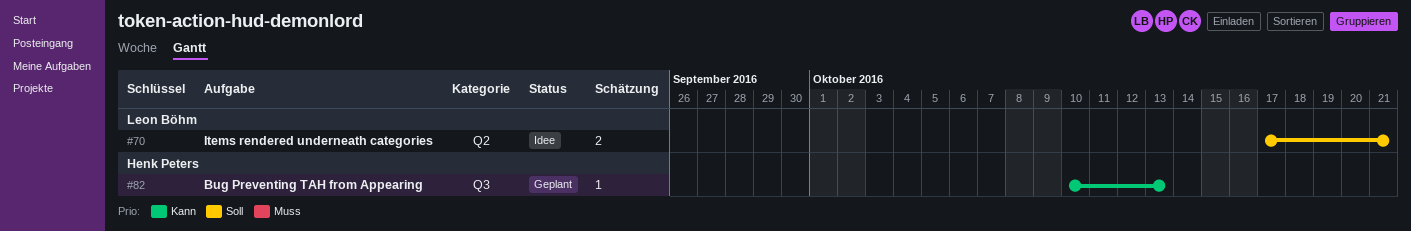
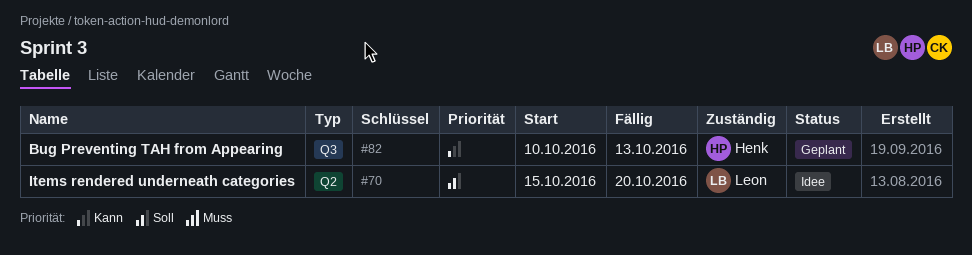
#70, start: Oct 17 -> Oct 15
#70, due: Oct 21 -> Oct 20

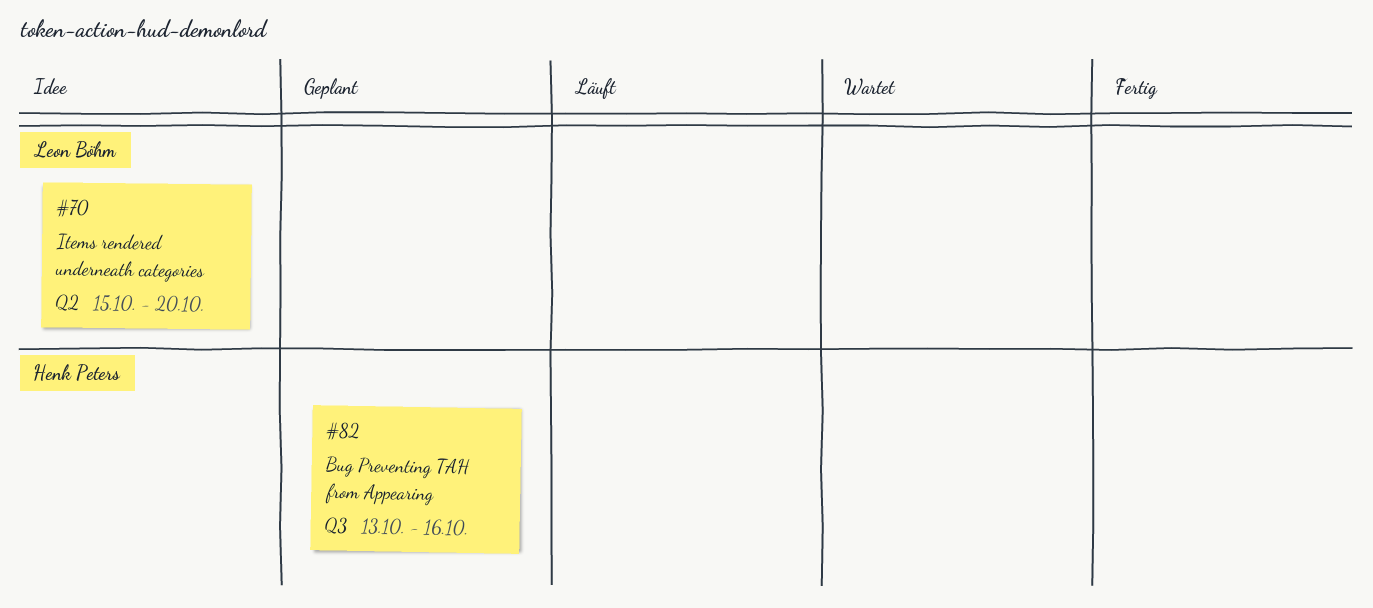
#82, start: Oct 10 -> Oct 13
#82, due: Oct 13 -> Oct 16

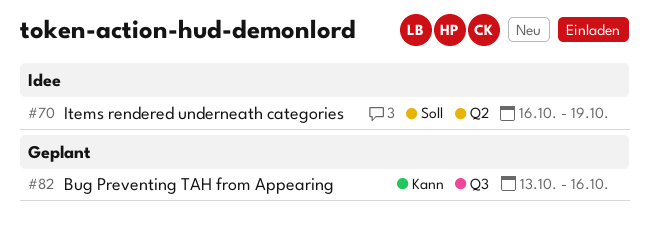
#70, start: Oct 15 -> Oct 16
#70, due: Oct 20 -> Oct 19

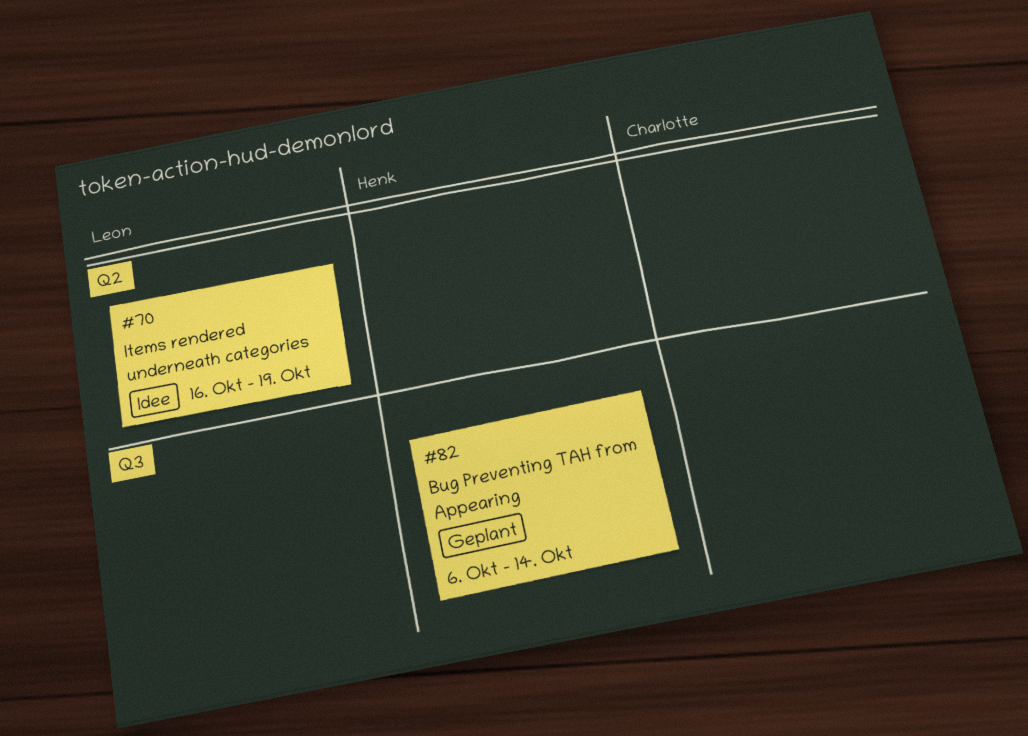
#82, start: Oct 13 -> Oct 6
#82, due: Oct 16 -> Oct 14

